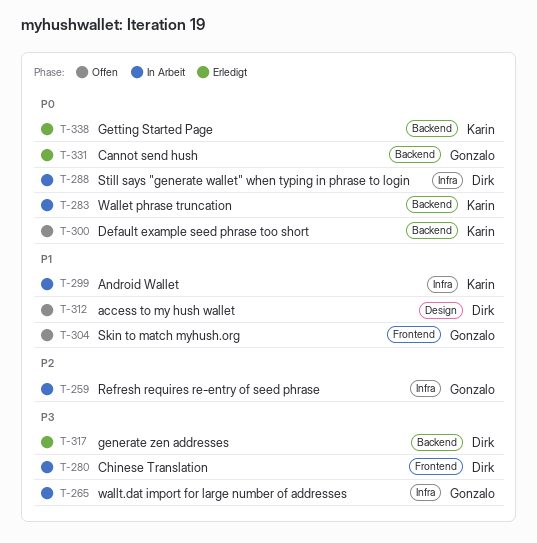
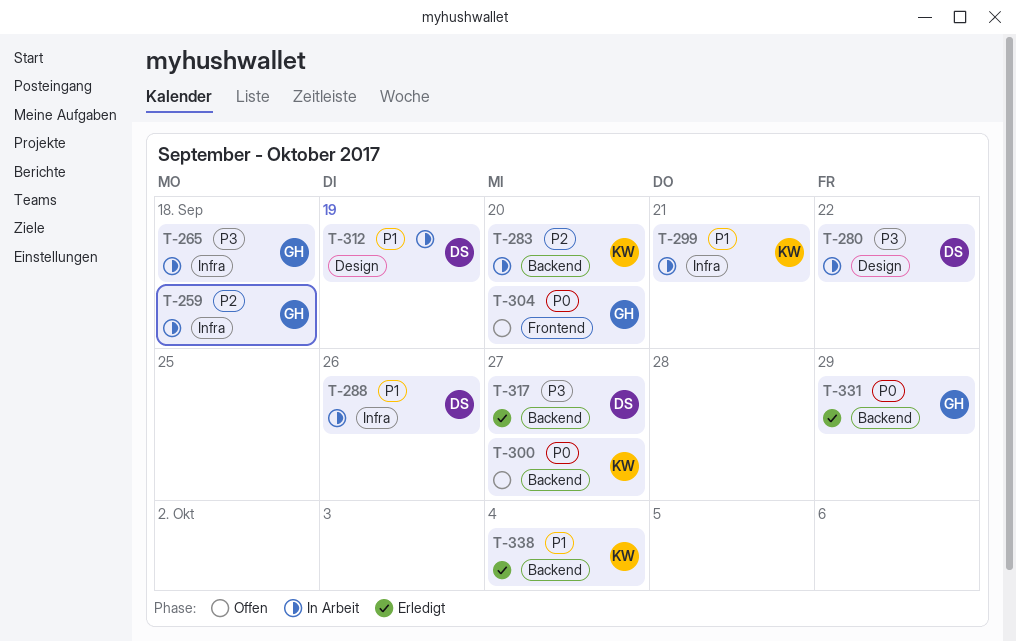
T-280, label: Frontend -> Design
T-283, priority: P0 -> P2
T-288, priority: P0 -> P1
T-304, priority: P1 -> P0
T-312, status: Offen -> In Arbeit
T-338, priority: P0 -> P1

